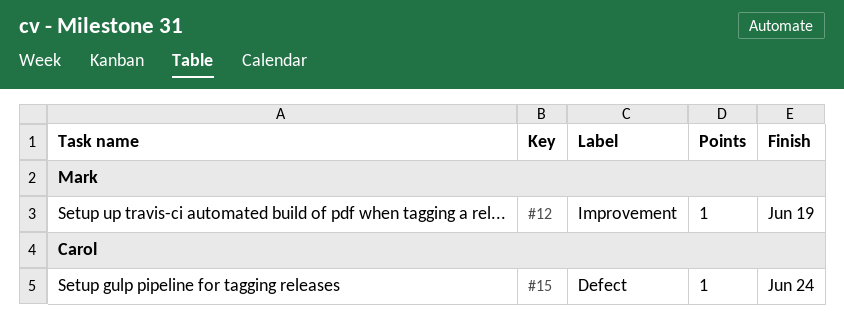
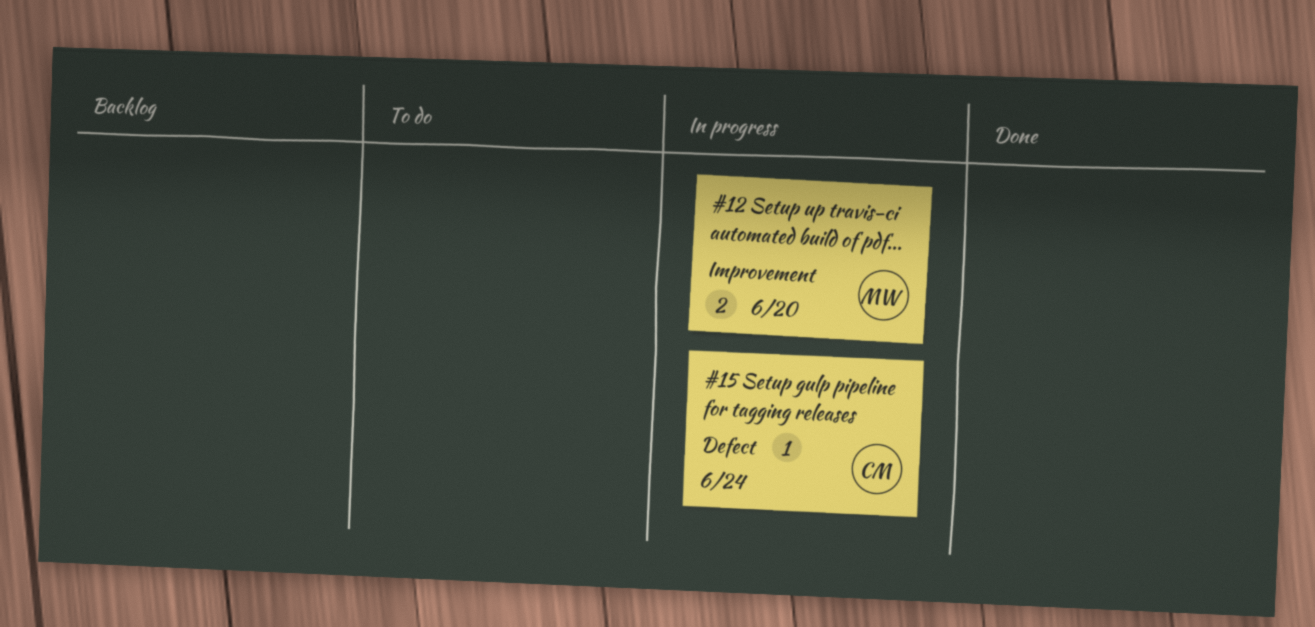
#12, estimate: 1 -> 2
#12, due: Jun 19 -> Jun 20

